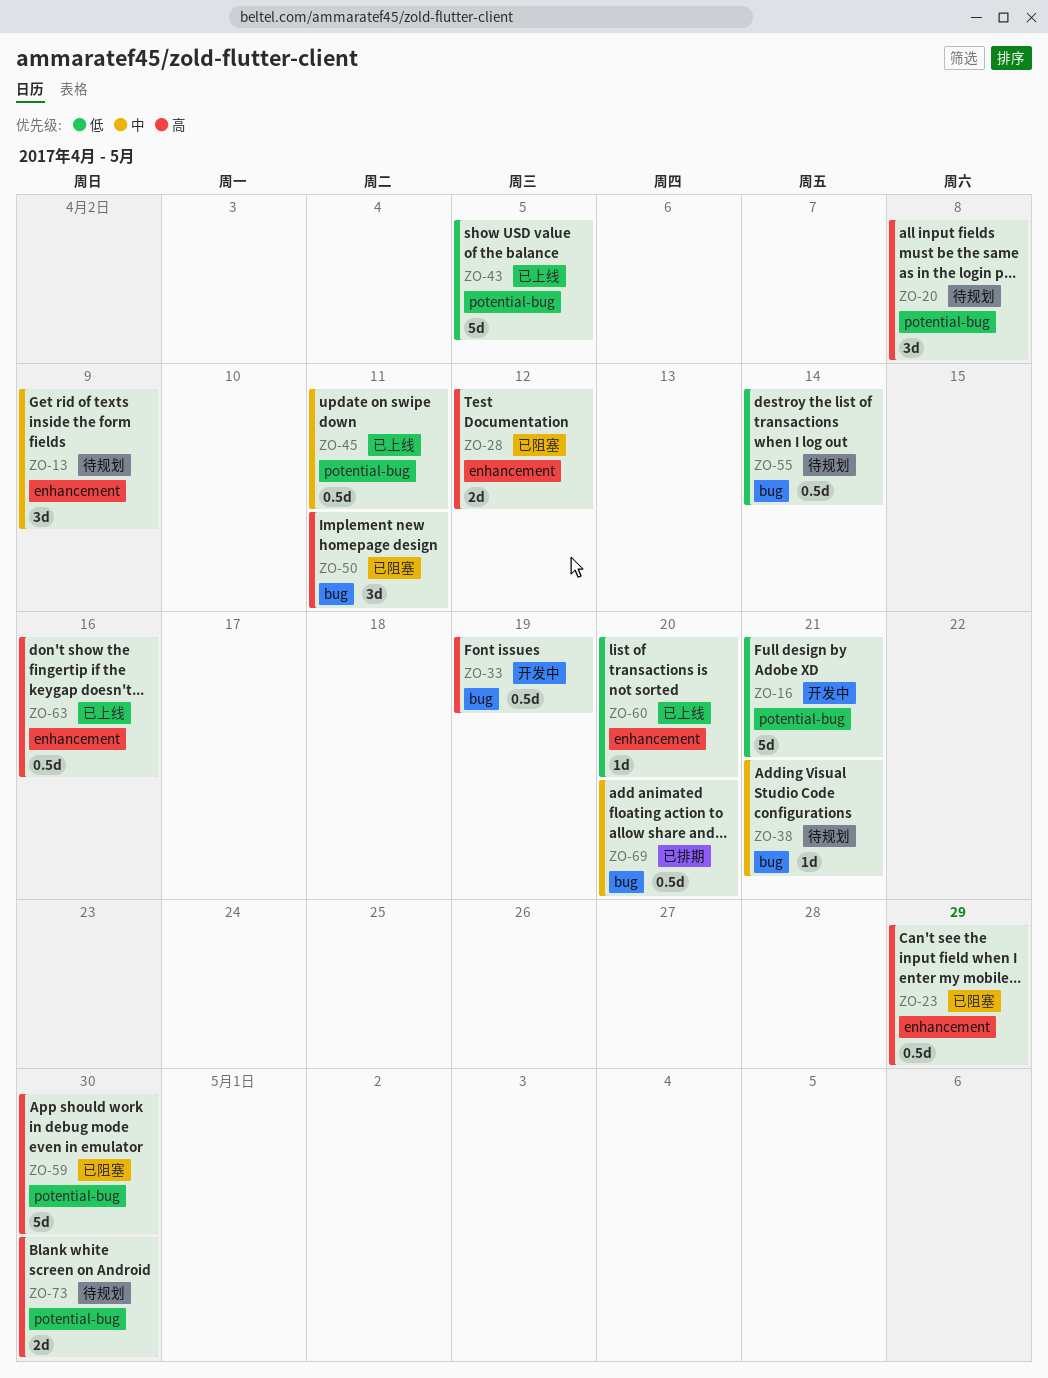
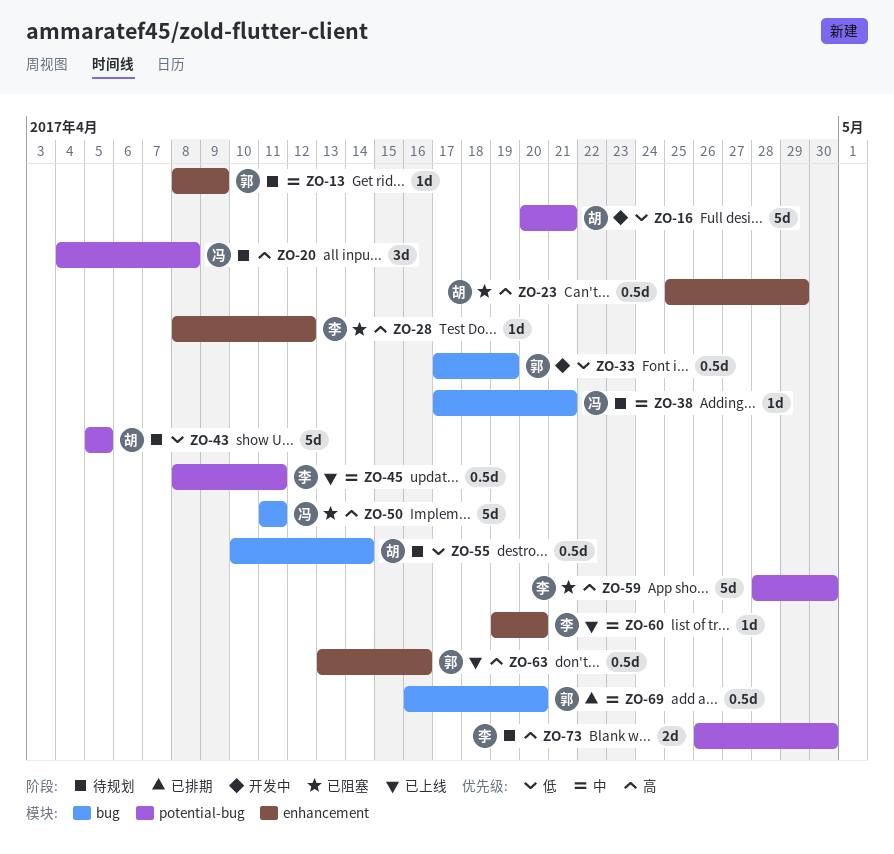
ZO-13, estimate: 3d -> 1d
ZO-28, estimate: 2d -> 1d
ZO-33, priority: 高 -> 低
ZO-43, status: 已上线 -> 待规划
ZO-50, estimate: 3d -> 5d
ZO-60, priority: 低 -> 中

